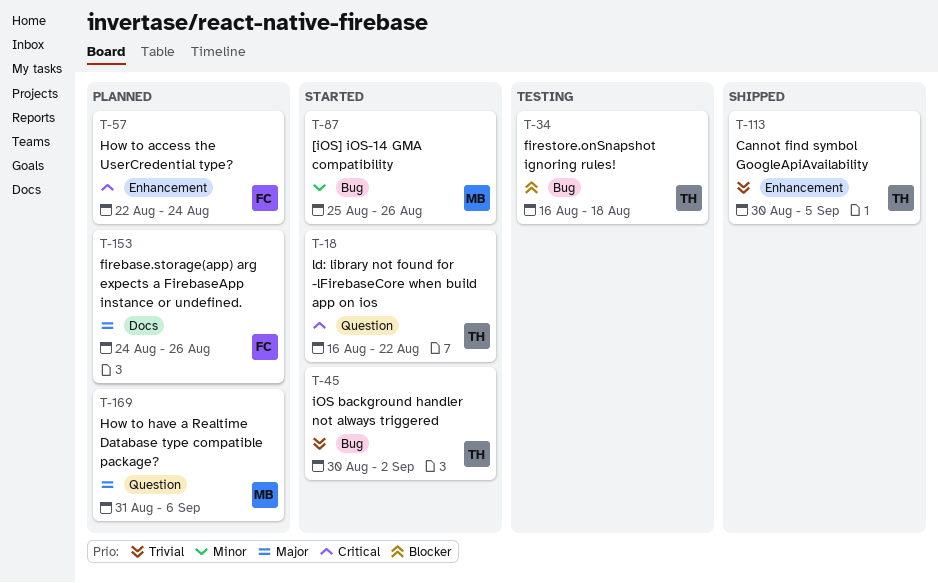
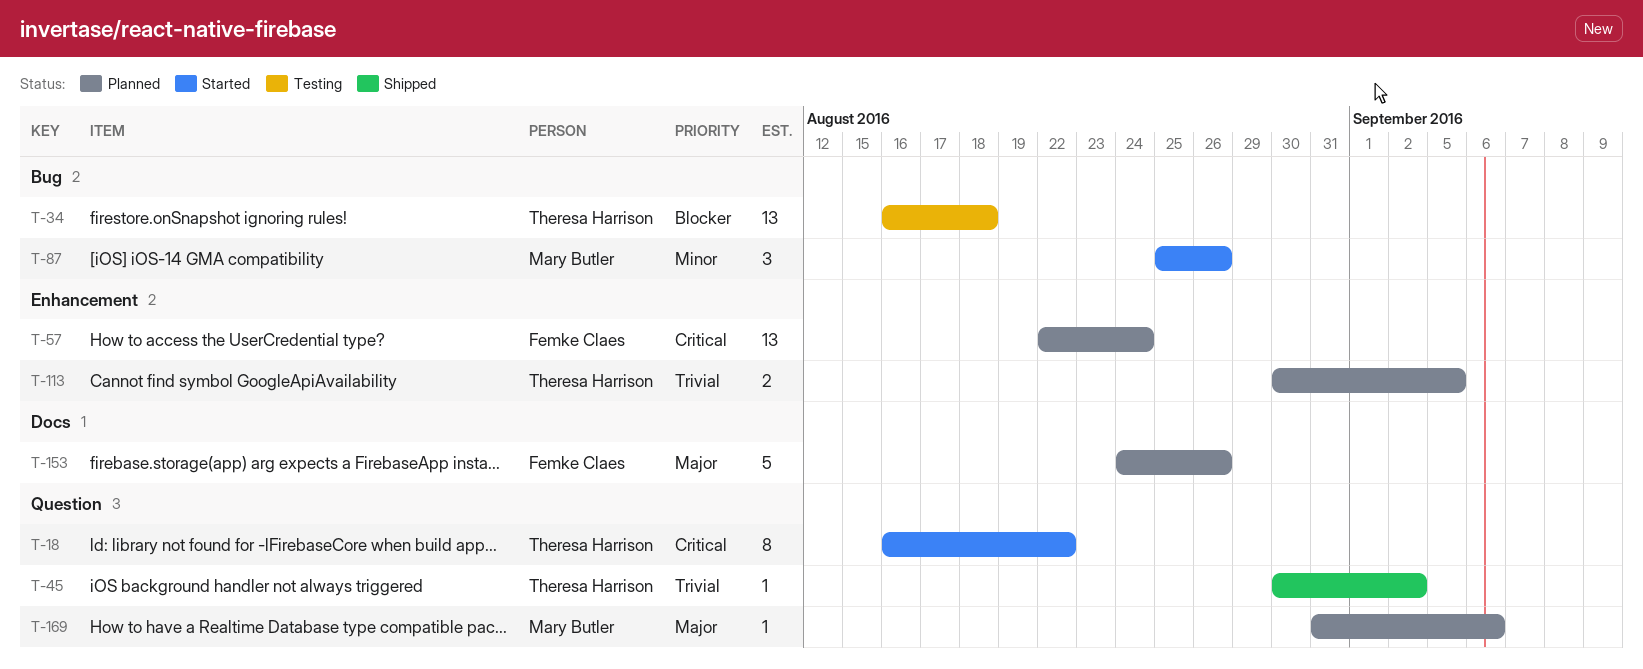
T-45, status: Started -> Shipped
T-45, label: Bug -> Question
T-113, status: Shipped -> Planned

